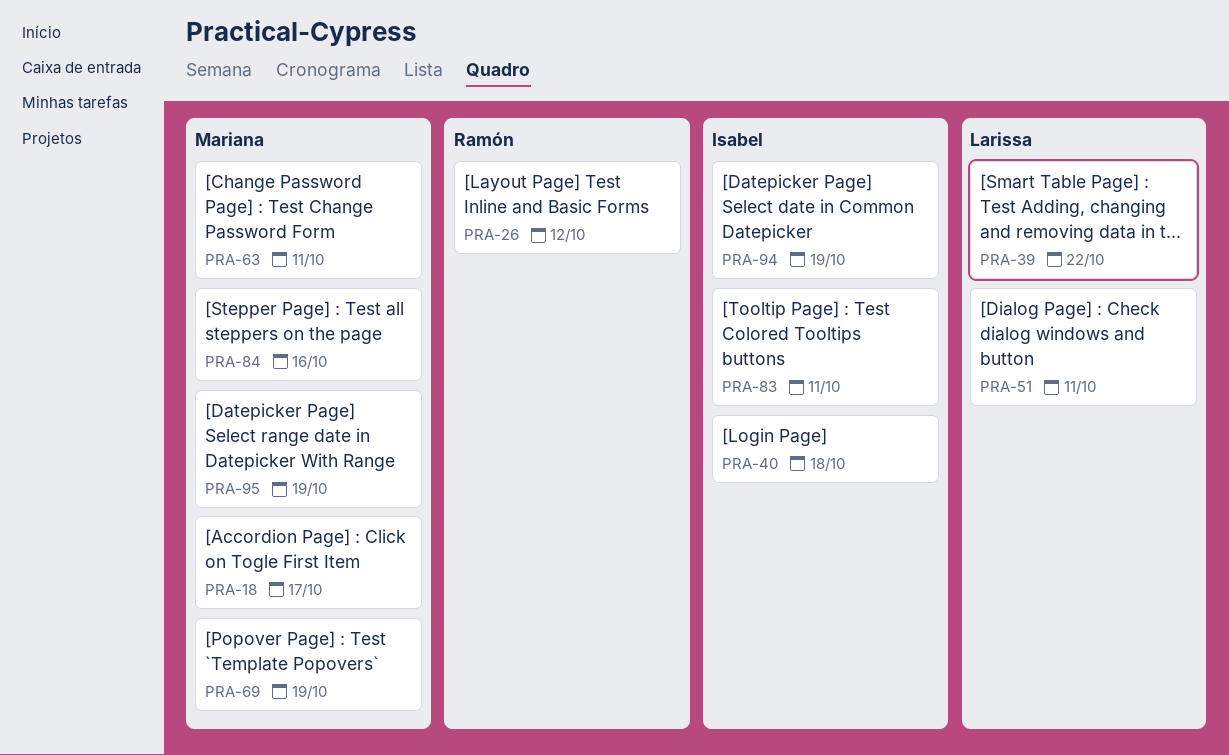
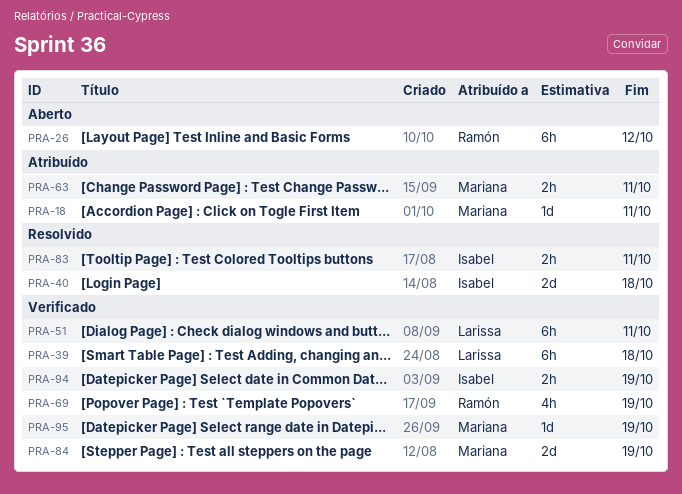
PRA-18, due: Oct 17 -> Oct 11
PRA-39, due: Oct 22 -> Oct 18
PRA-69, owner: Mariana -> Ramón
PRA-84, due: Oct 16 -> Oct 19

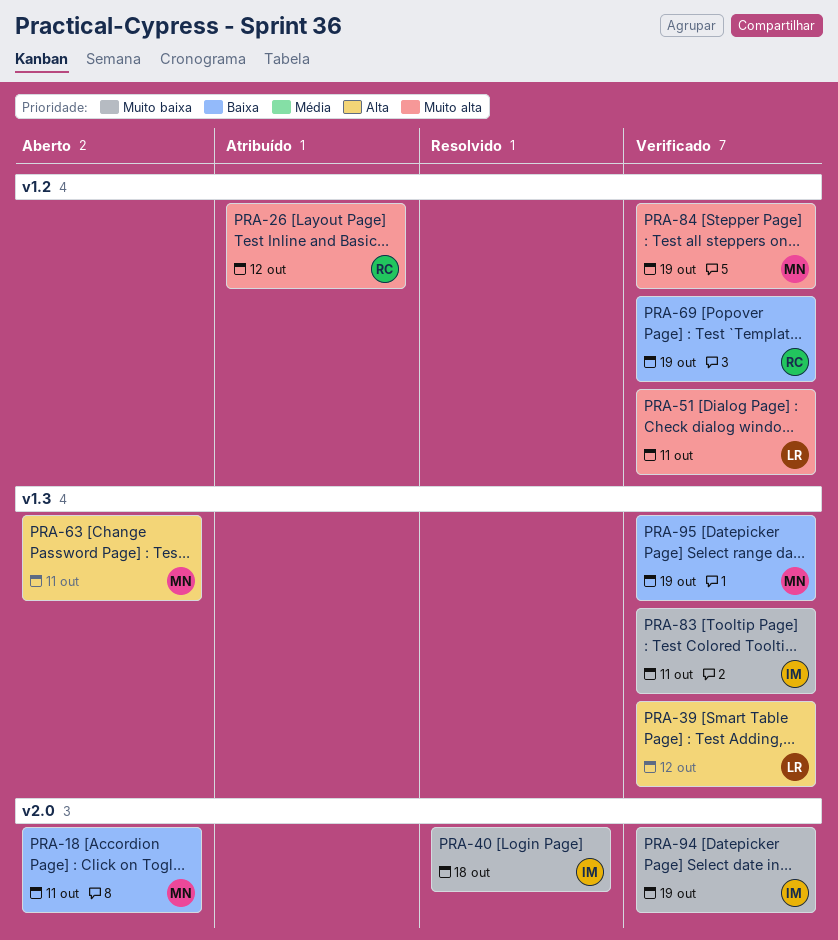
PRA-18, status: Atribuído -> Aberto
PRA-26, status: Aberto -> Atribuído
PRA-39, due: Oct 18 -> Oct 12
PRA-63, status: Atribuído -> Aberto
PRA-83, status: Resolvido -> Verificado

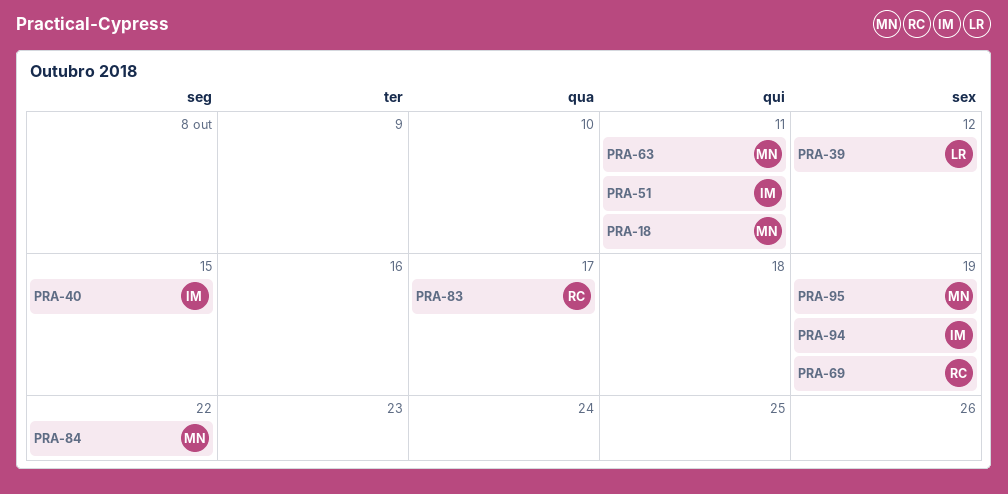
PRA-26: present -> none
PRA-40, due: Oct 18 -> Oct 15
PRA-51, owner: LR -> IM
PRA-83, owner: IM -> RC
PRA-83, due: Oct 11 -> Oct 17
PRA-84, due: Oct 19 -> Oct 22

